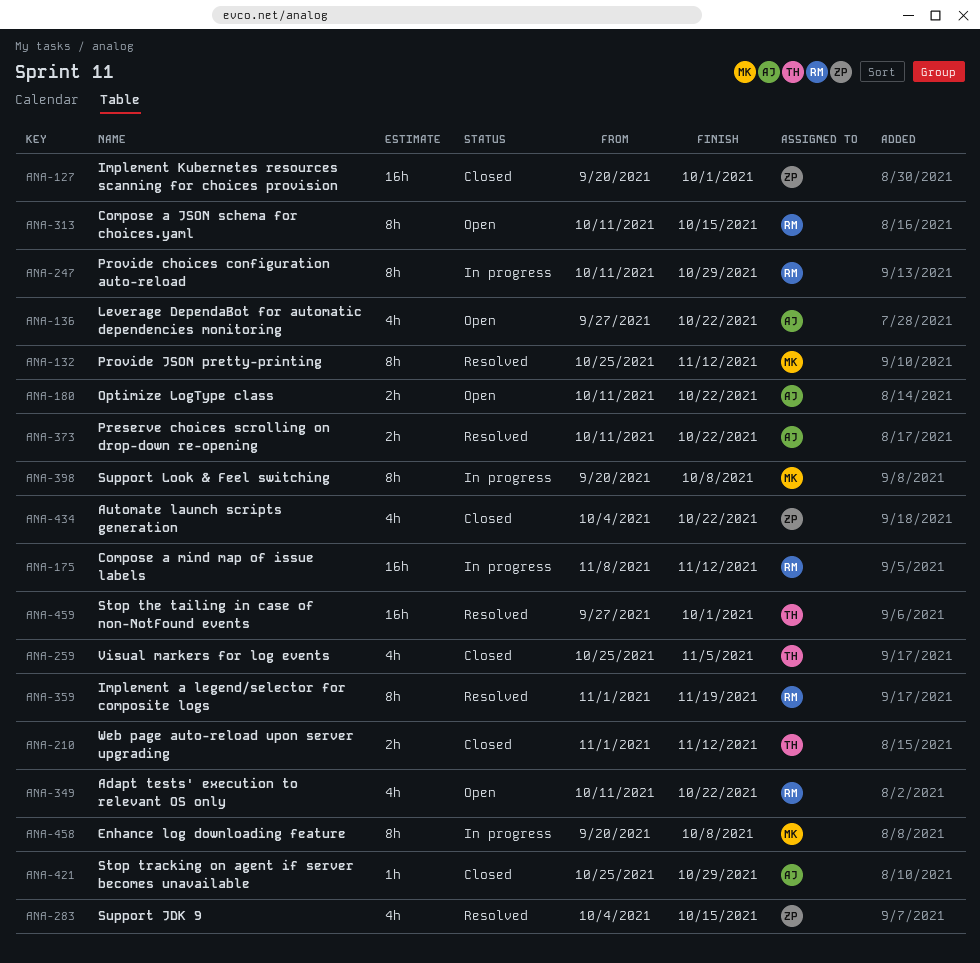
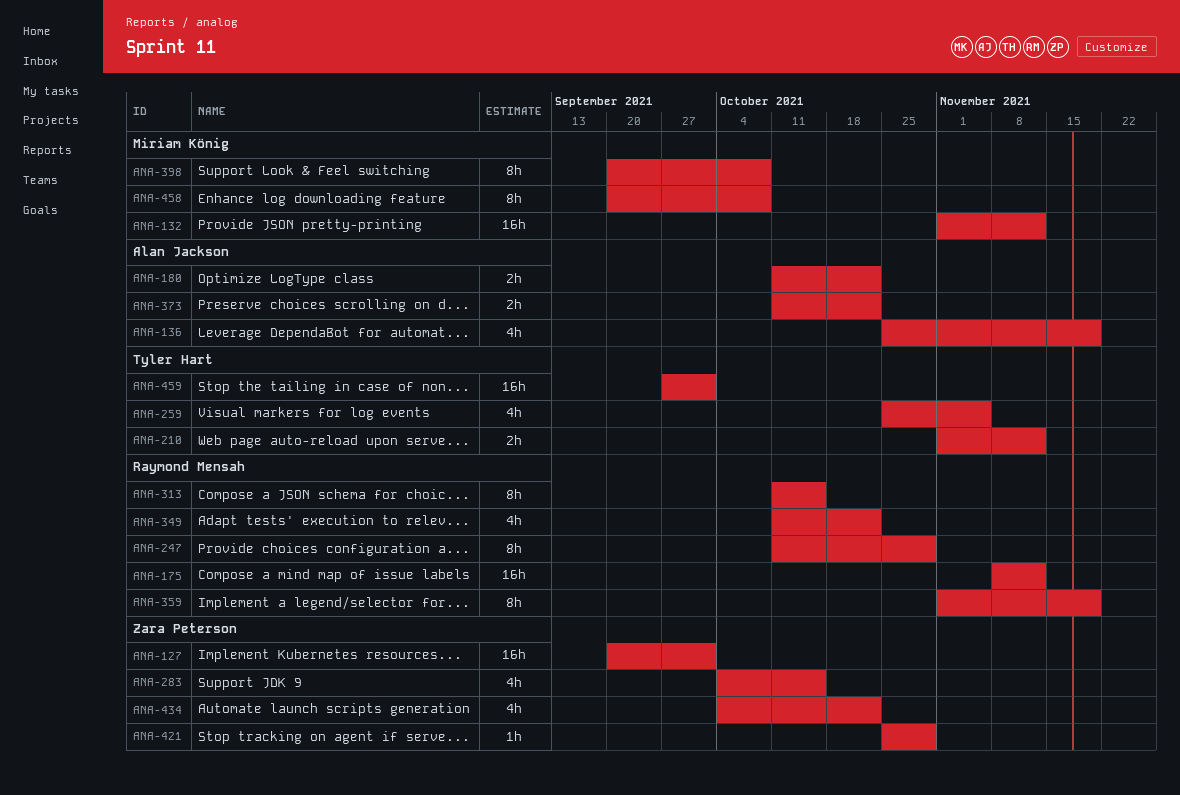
ANA-132, estimate: 8h -> 16h
ANA-132, start: Oct 25 -> Nov 1
ANA-136, start: Sep 27 -> Oct 25
ANA-136, due: Oct 22 -> Nov 19
ANA-421, owner: Alan Jackson -> Zara Peterson

